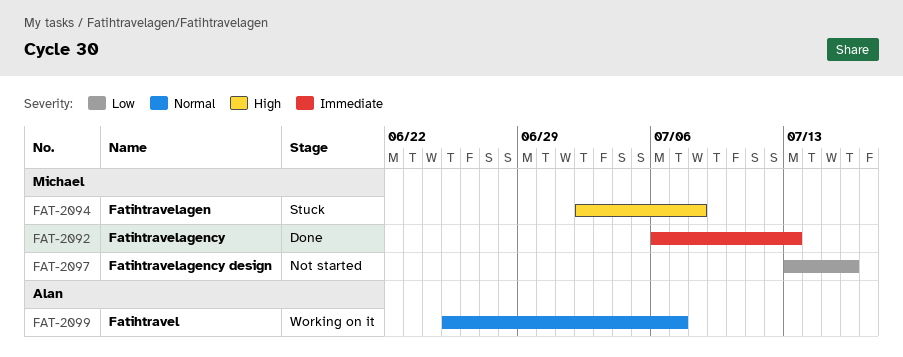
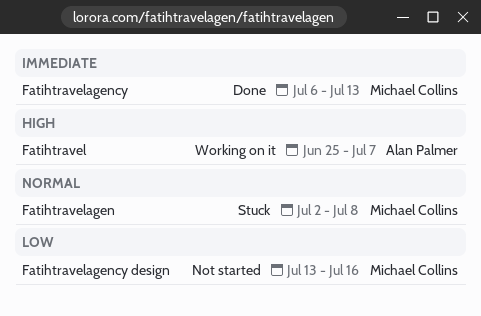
Fatihtravel, priority: Normal -> High
Fatihtravelagen, priority: High -> Normal

